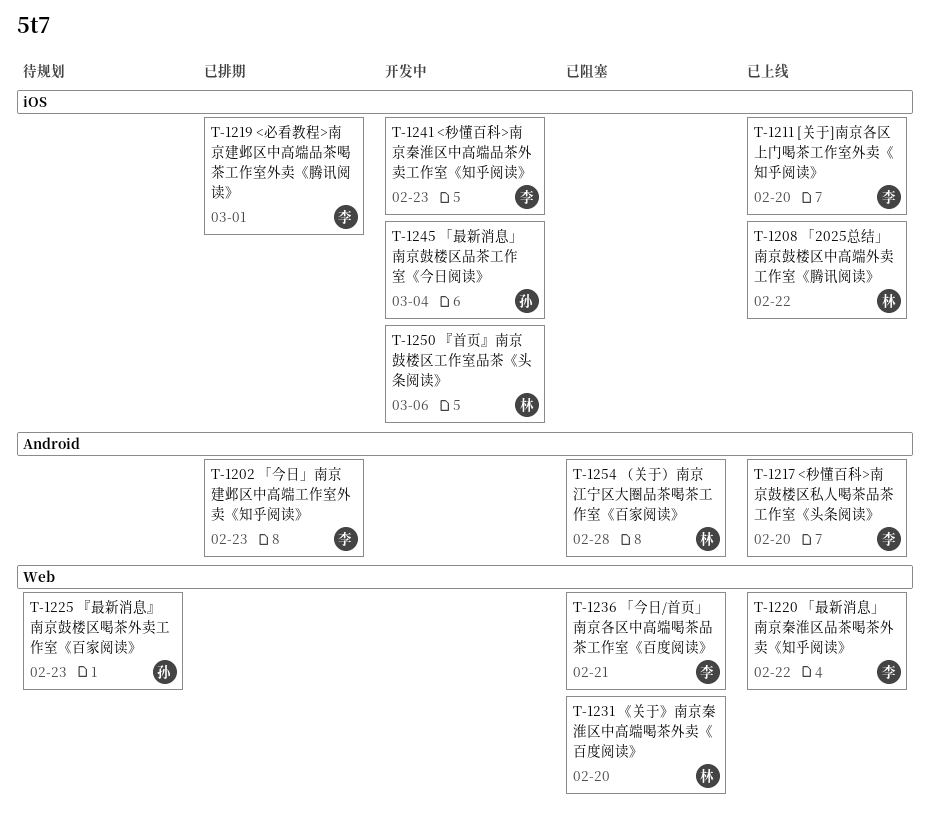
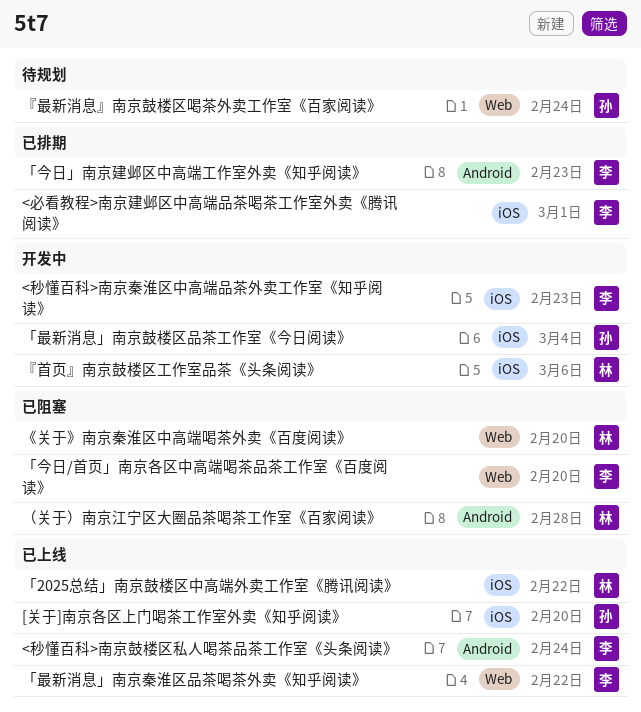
<秒懂百科>南京鼓楼区私人喝茶品茶工作室《头条阅读》, due: Feb 20 -> Feb 24
[关于]南京各区上门喝茶工作室外卖《知乎阅读》, owner: 李 -> 孙
「今日/首页」南京各区中高端喝茶品茶工作室《百度阅读》, due: Feb 21 -> Feb 20
『最新消息』南京鼓楼区喝茶外卖工作室《百家阅读》, due: Feb 23 -> Feb 24

